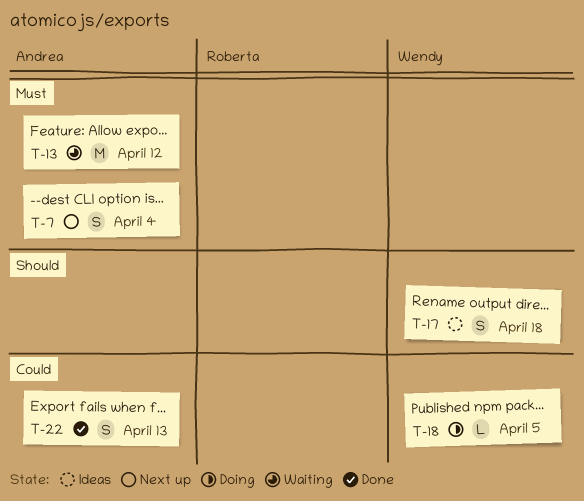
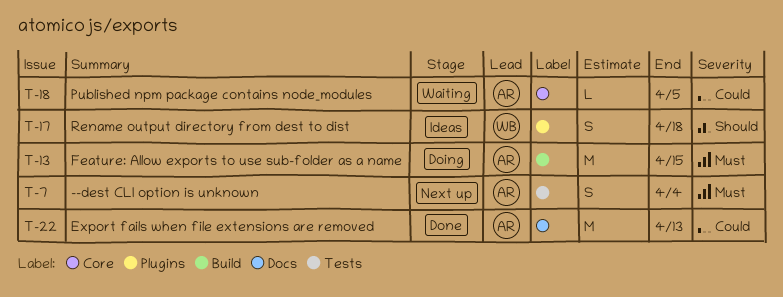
T-13, status: Waiting -> Doing
T-13, due: Apr 12 -> Apr 15
T-18, status: Doing -> Waiting
T-18, owner: Wendy -> Andrea
T-22, estimate: S -> M

